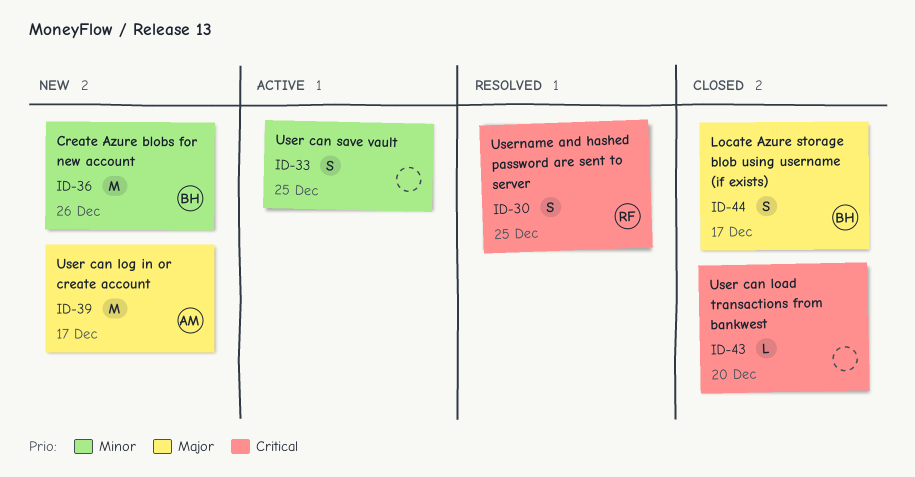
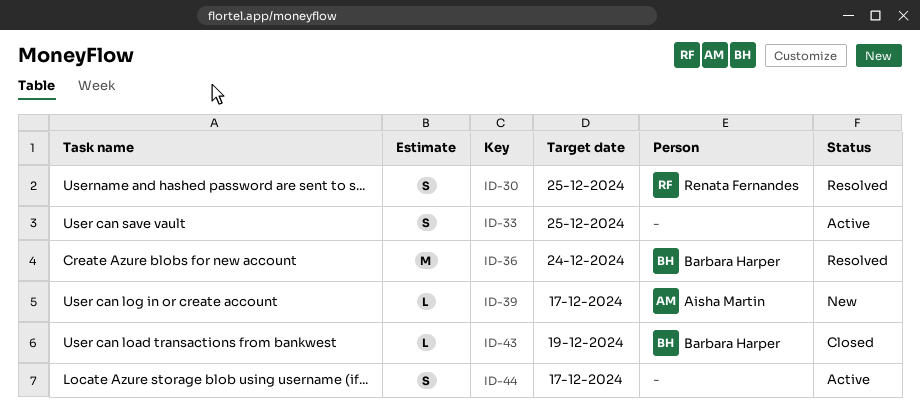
ID-36, status: New -> Resolved
ID-36, due: Dec 26 -> Dec 24
ID-39, estimate: M -> L
ID-43, owner: none -> Barbara Harper
ID-43, due: Dec 20 -> Dec 19
ID-44, status: Closed -> Active
ID-44, owner: Barbara Harper -> none

